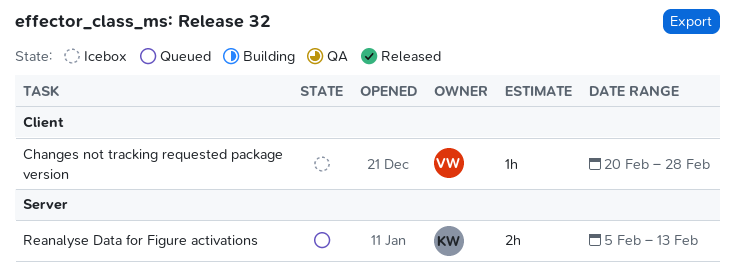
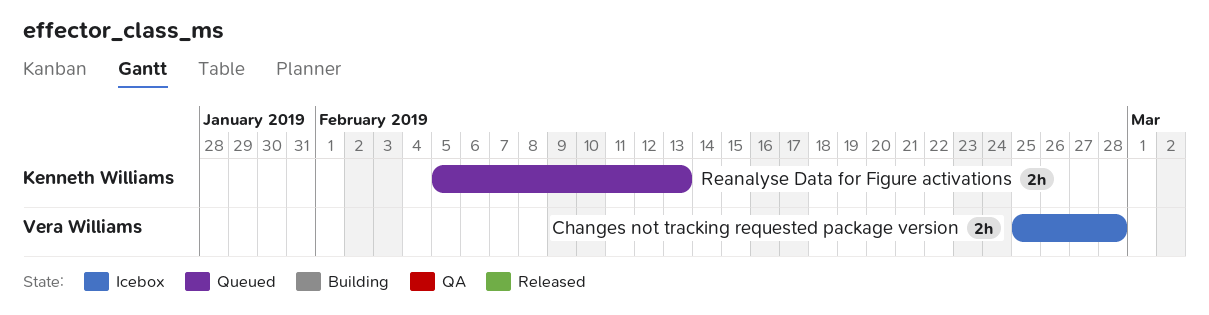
Changes not tracking requested package version, estimate: 1h -> 2h
Changes not tracking requested package version, start: Feb 20 -> Feb 25

